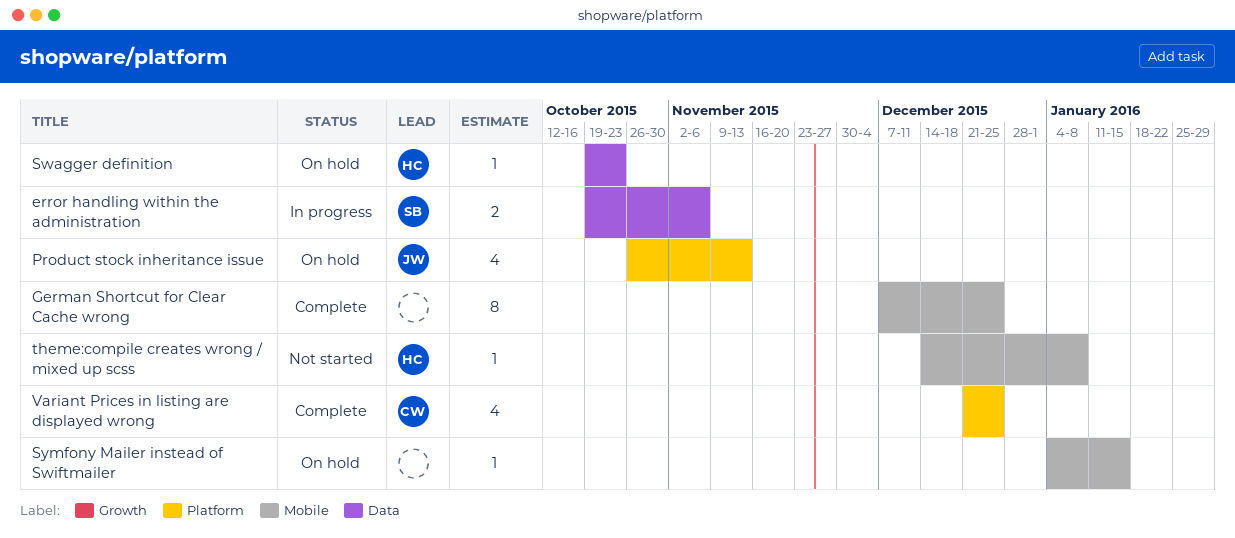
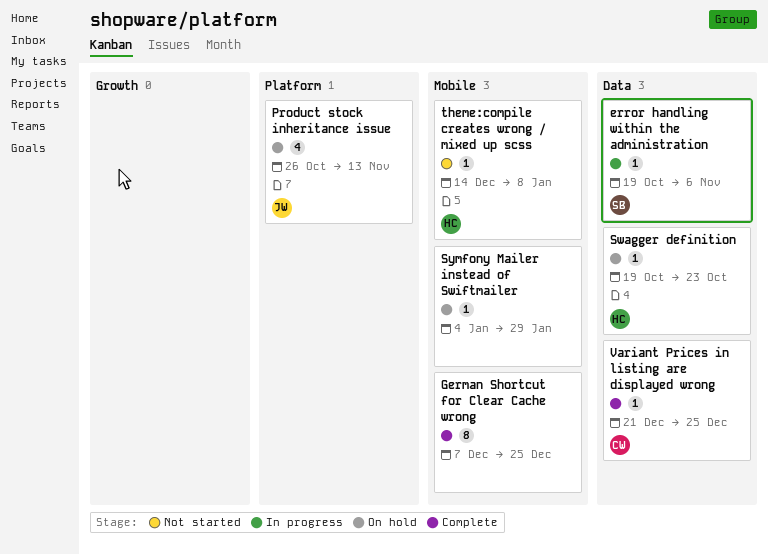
error handling within the administration, estimate: 2 -> 1
Symfony Mailer instead of Swiftmailer, due: Jan 15 -> Jan 29
Variant Prices in listing are displayed wrong, label: Platform -> Data
Variant Prices in listing are displayed wrong, estimate: 4 -> 1

